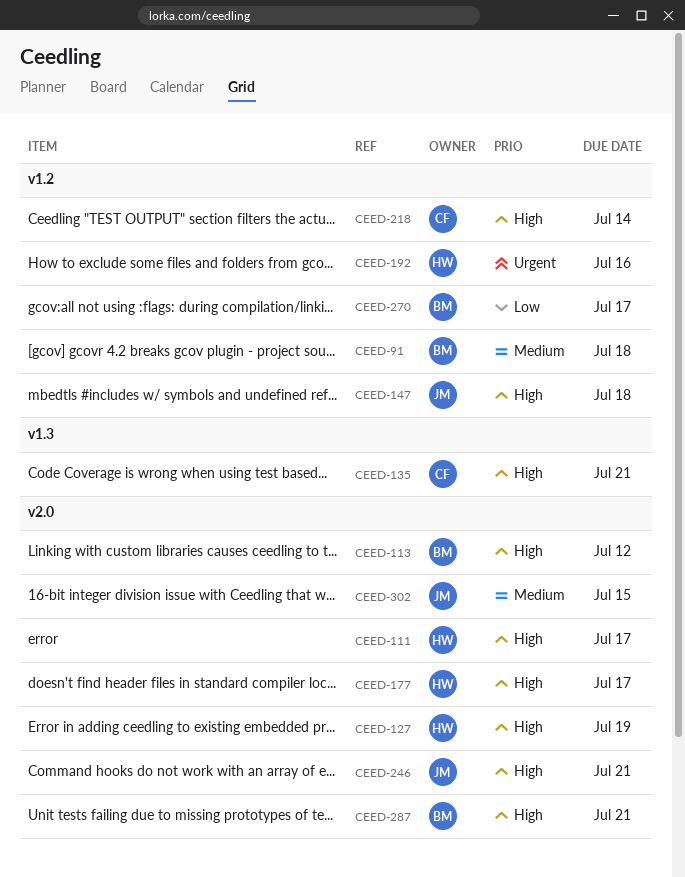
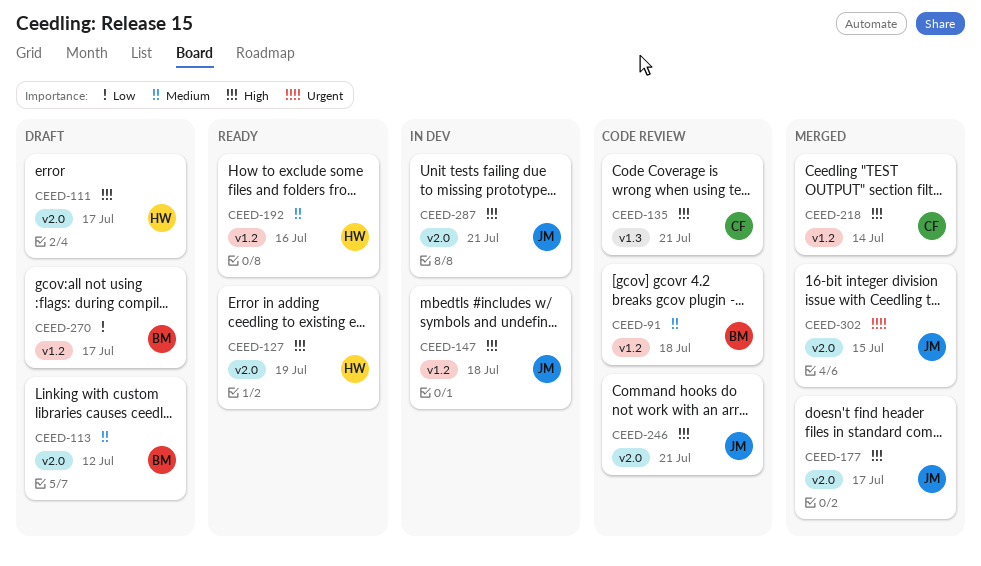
CEED-113, priority: High -> Medium
CEED-177, owner: HW -> JM
CEED-192, priority: Urgent -> Medium
CEED-287, owner: BM -> JM
CEED-302, priority: Medium -> Urgent

